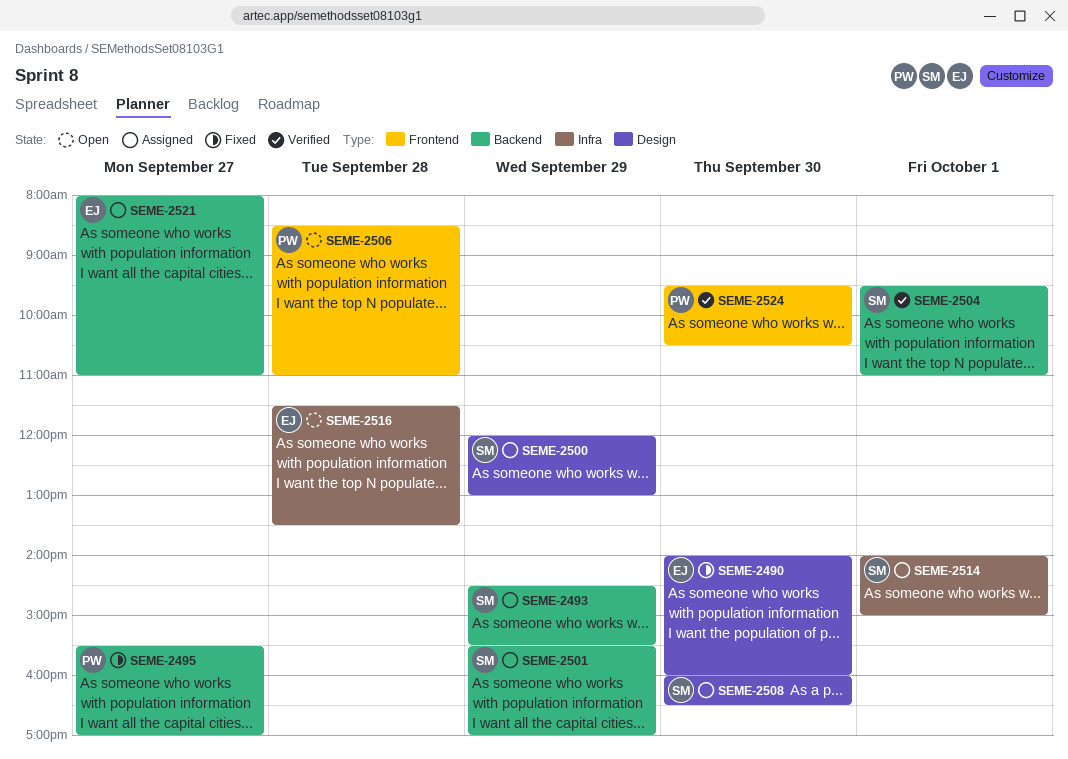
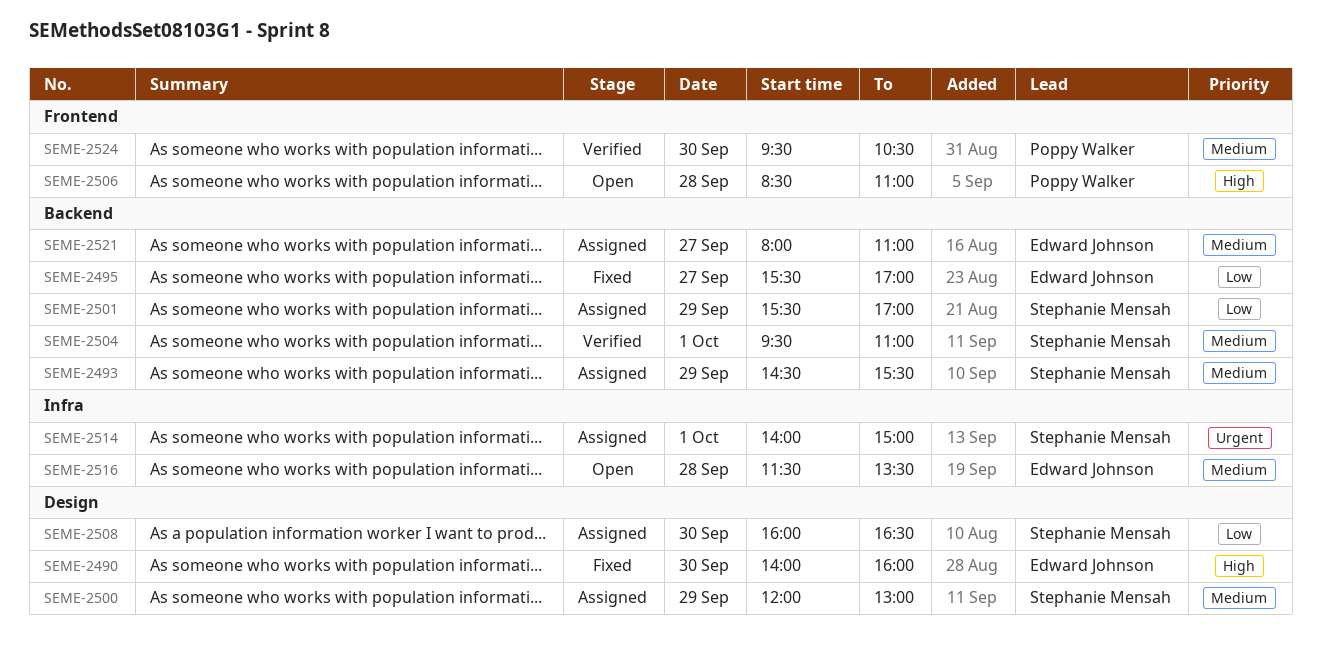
SEME-2495, owner: Poppy Walker -> Edward Johnson

